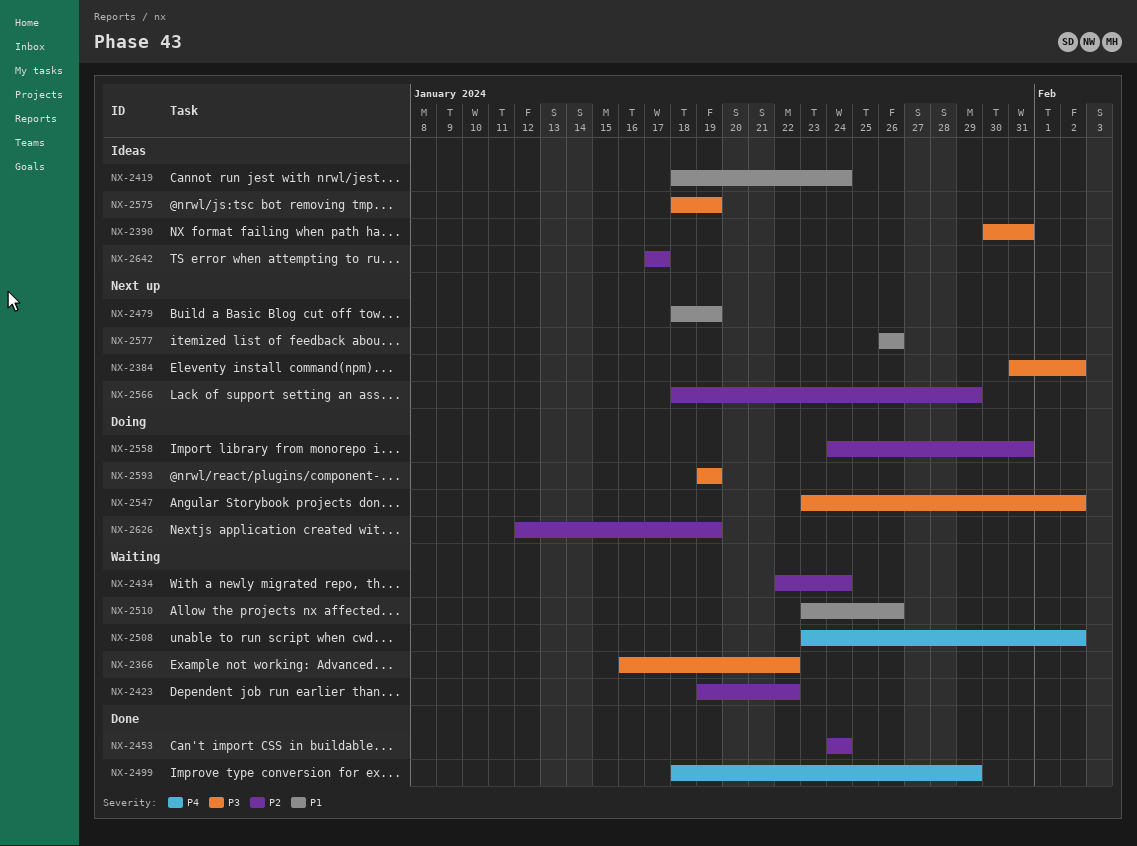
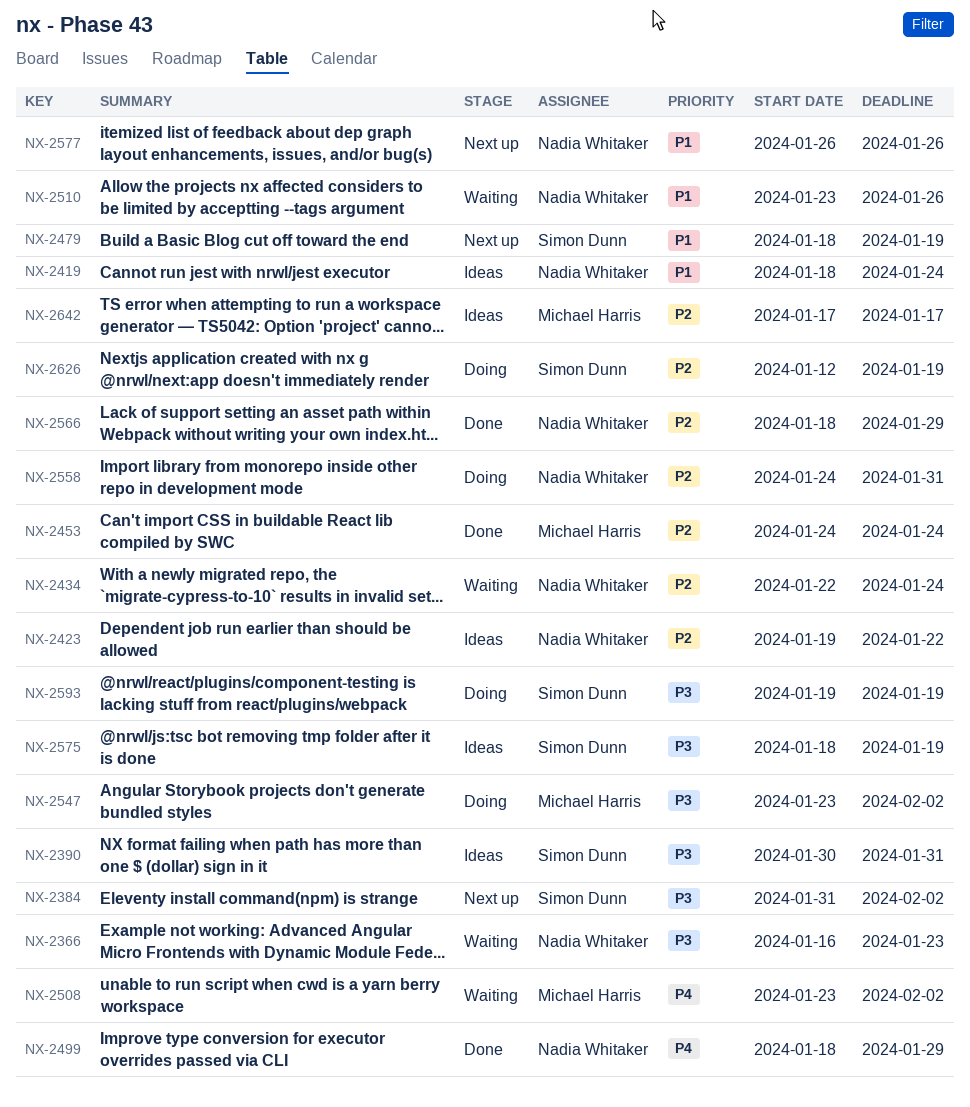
NX-2366, due: Jan 22 -> Jan 23
NX-2423, status: Waiting -> Ideas
NX-2566, status: Next up -> Done

